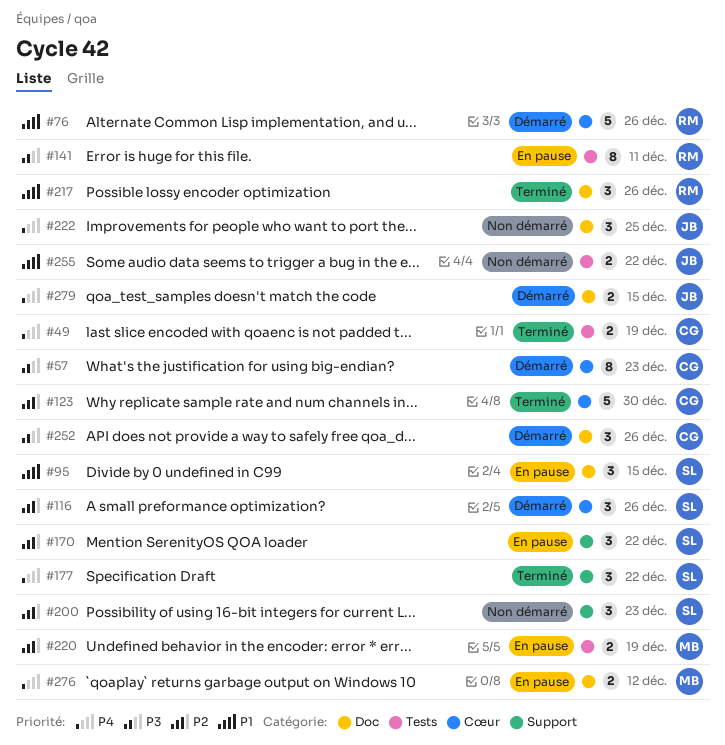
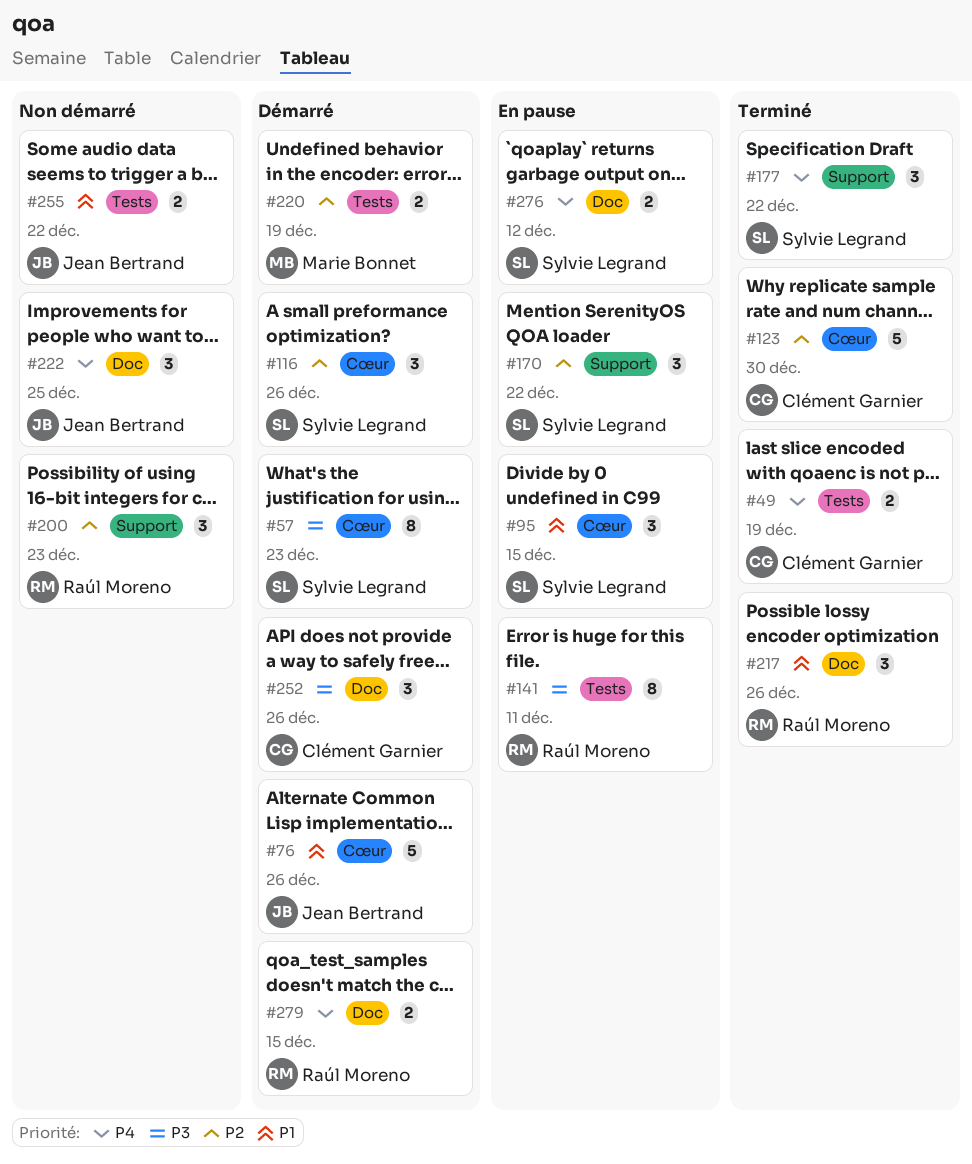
#57, owner: Clément Garnier -> Sylvie Legrand
#76, owner: Raúl Moreno -> Jean Bertrand
#95, label: Doc -> Cœur
#200, owner: Sylvie Legrand -> Raúl Moreno
#220, status: En pause -> Démarré
#276, owner: Marie Bonnet -> Sylvie Legrand
#279, owner: Jean Bertrand -> Raúl Moreno

